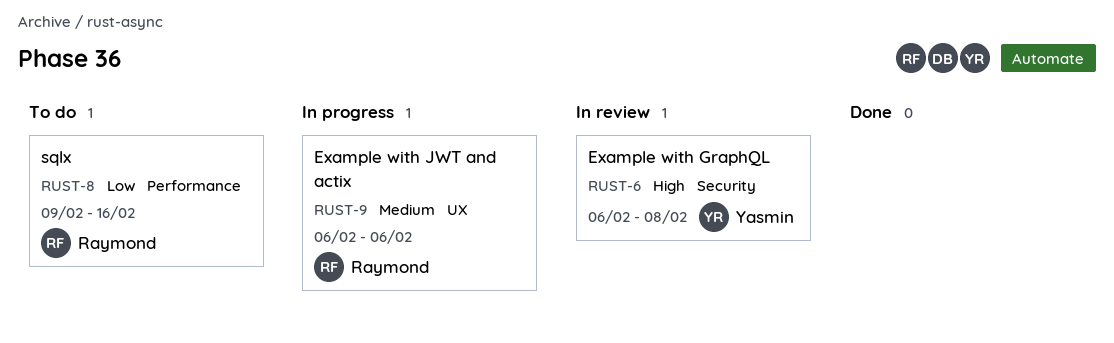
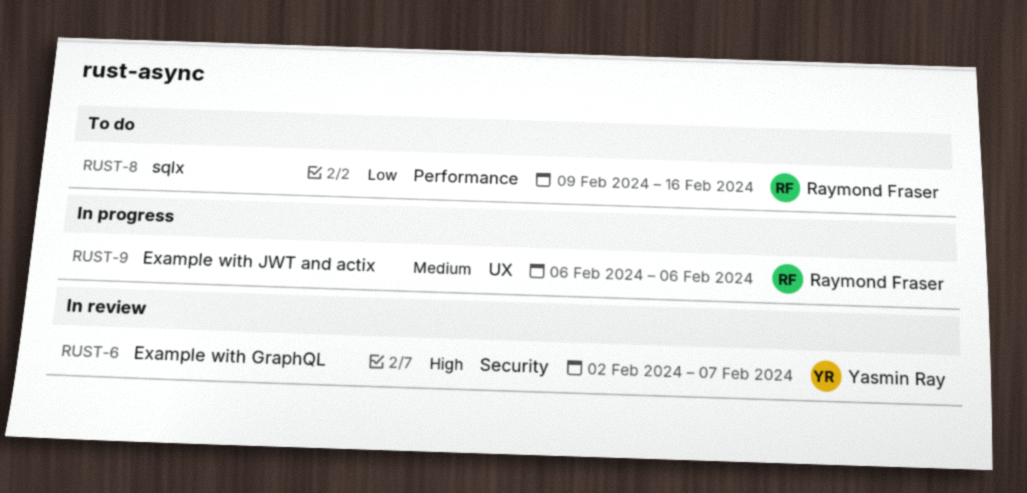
RUST-6, start: Feb 6 -> Feb 2
RUST-6, due: Feb 8 -> Feb 7

